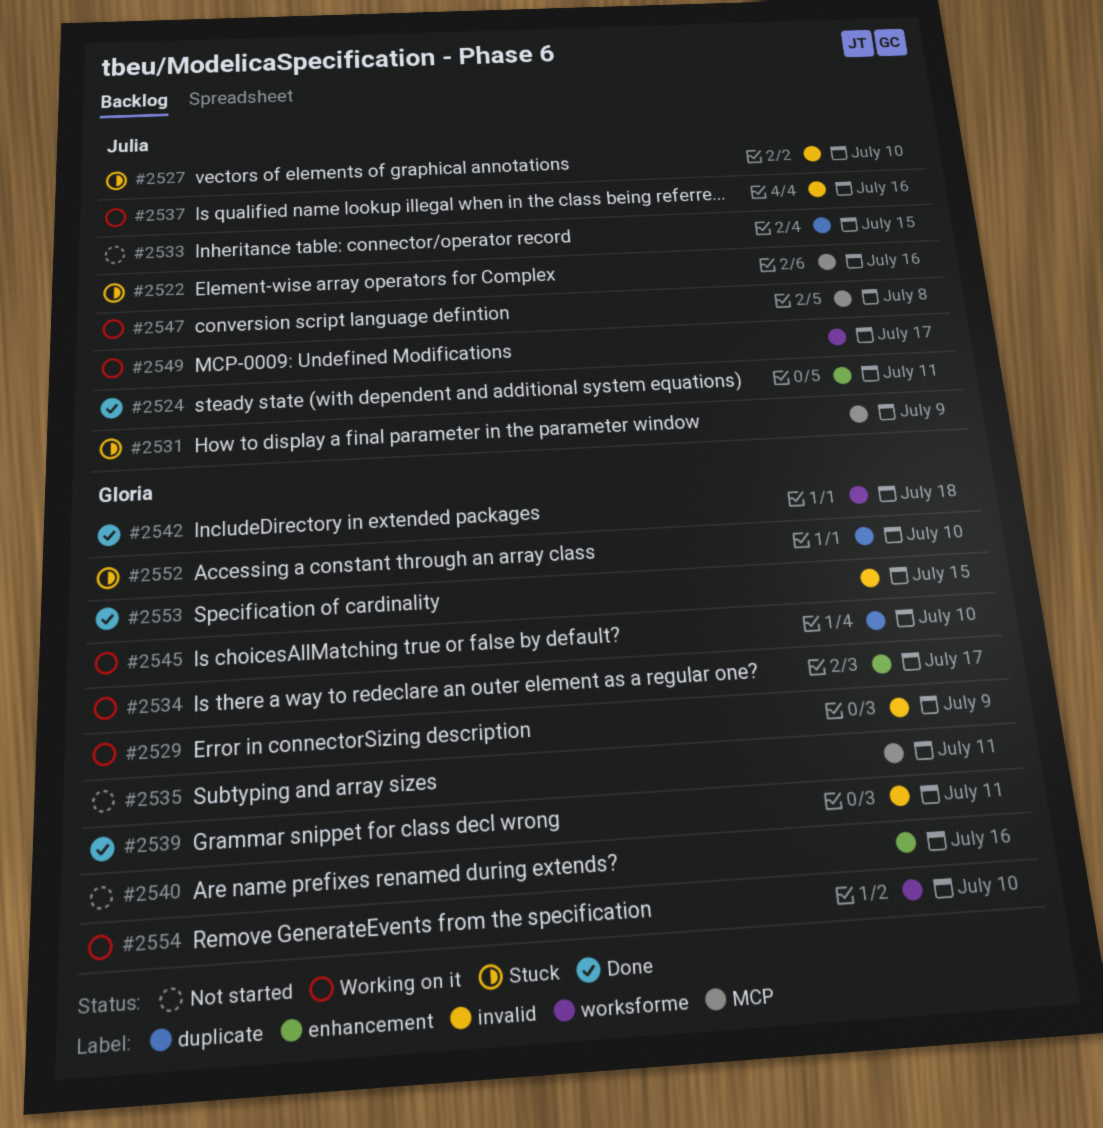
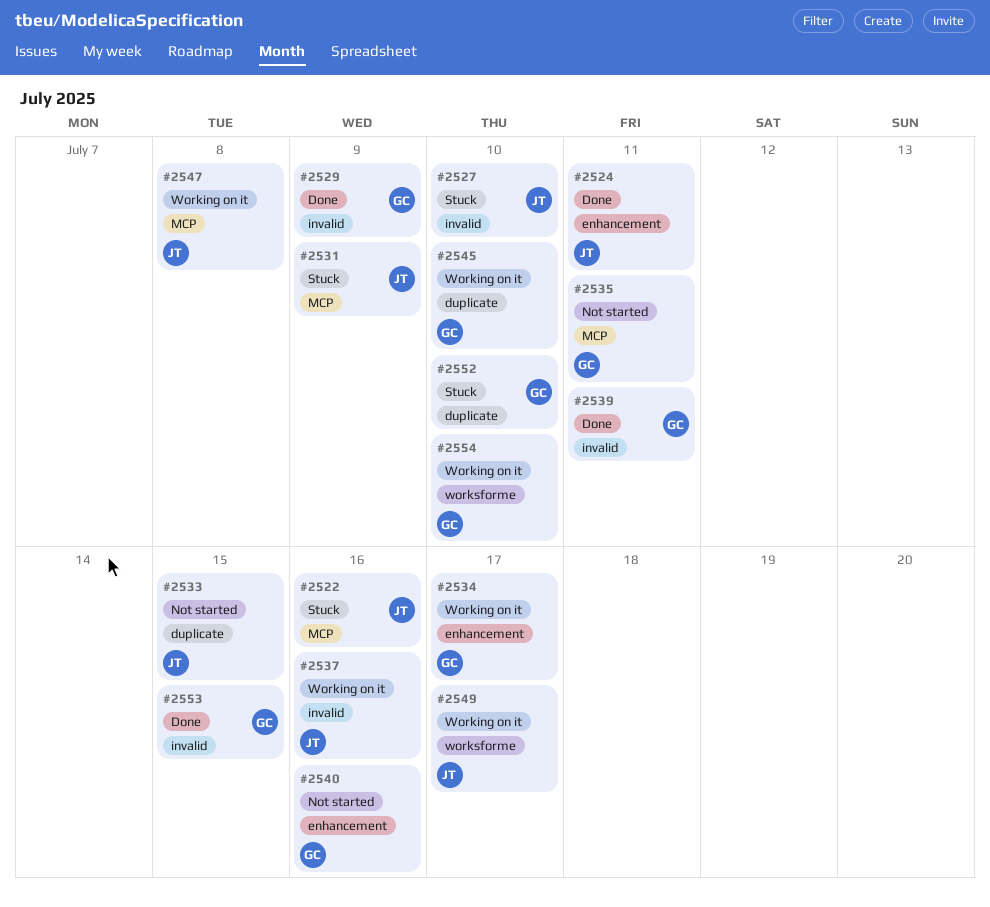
#2529, status: Working on it -> Done
#2542: present -> none

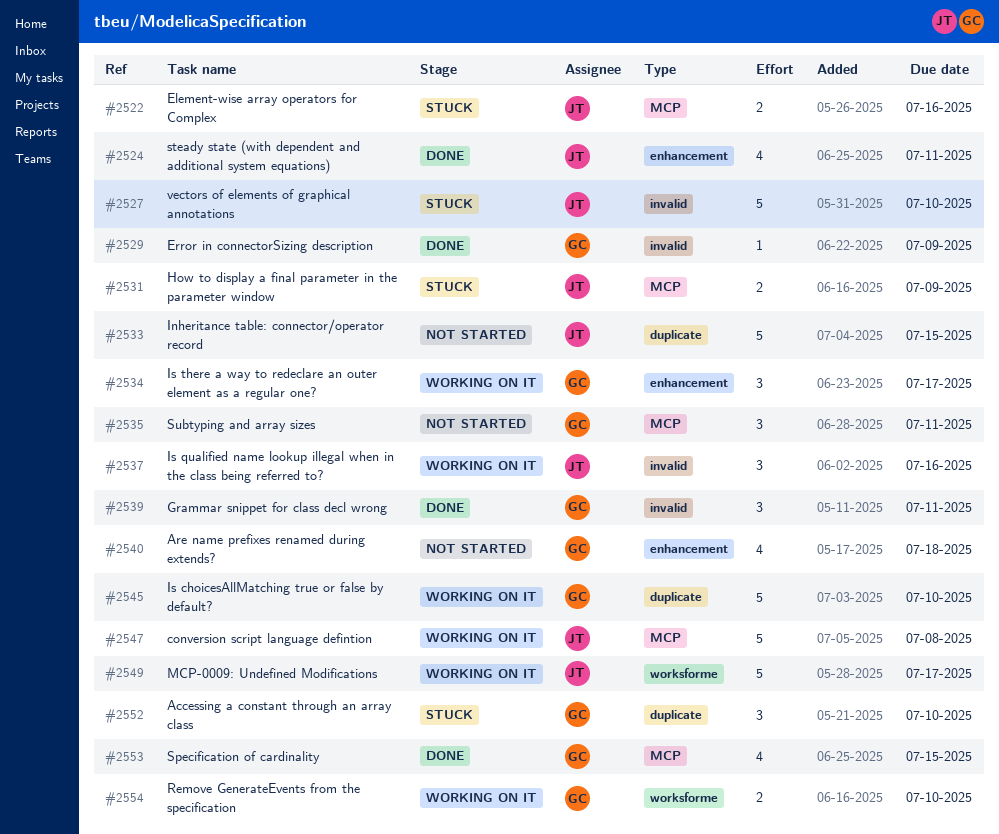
#2540, due: Jul 16 -> Jul 18
#2553, label: invalid -> MCP

